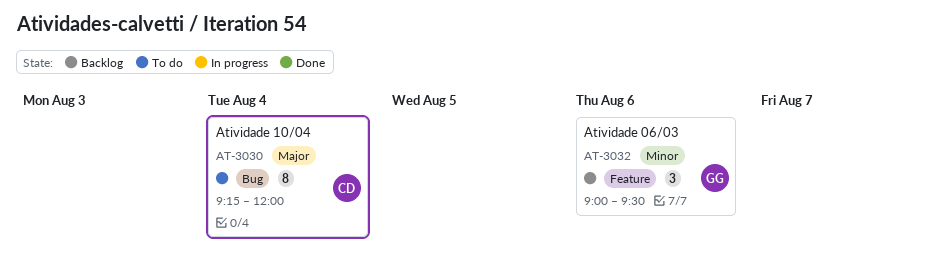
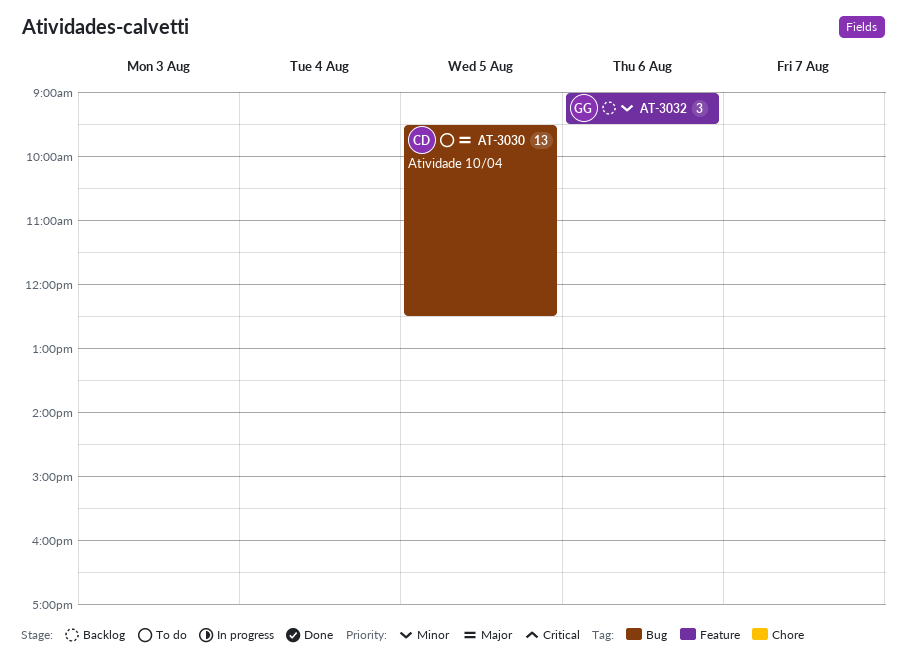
AT-3030, estimate: 8 -> 13
AT-3030, day: Aug 4 -> Aug 5
AT-3030, begins: 09:15 -> 09:30
AT-3030, ends: 12:00 -> 12:30

